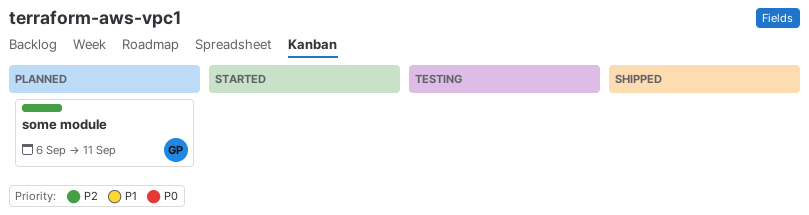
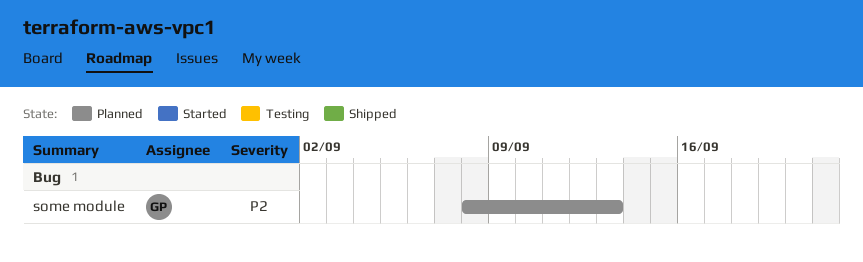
some module, start: Sep 6 -> Sep 8
some module, due: Sep 11 -> Sep 13

